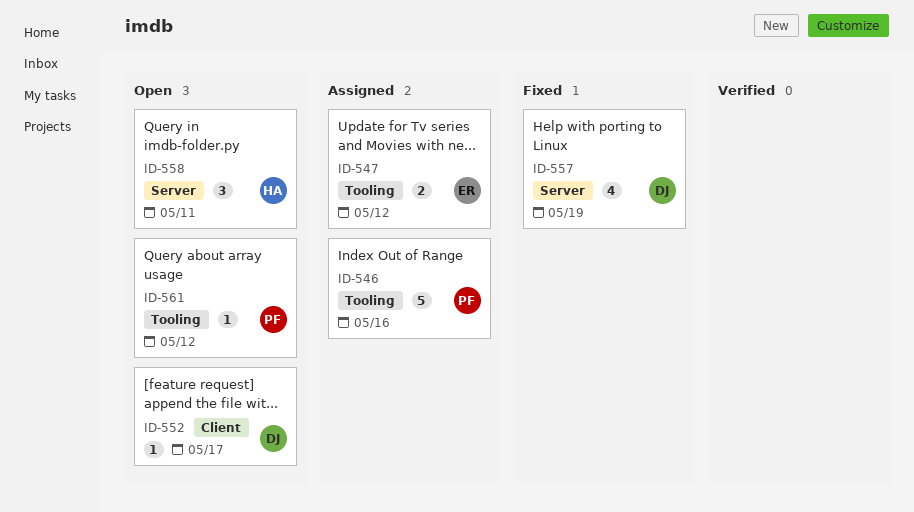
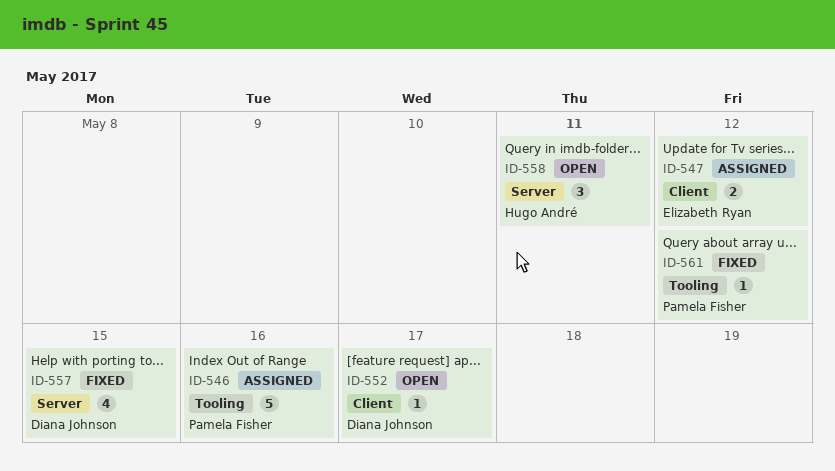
ID-547, label: Tooling -> Client
ID-557, due: May 19 -> May 15
ID-561, status: Open -> Fixed

